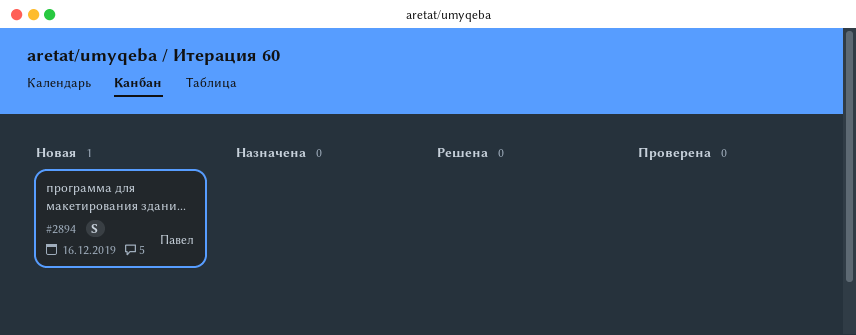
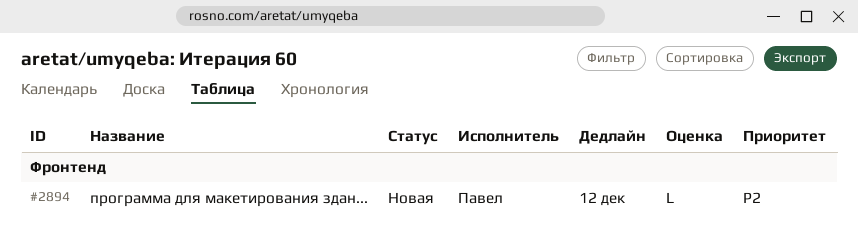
#2894, estimate: S -> L
#2894, due: Dec 16 -> Dec 12

